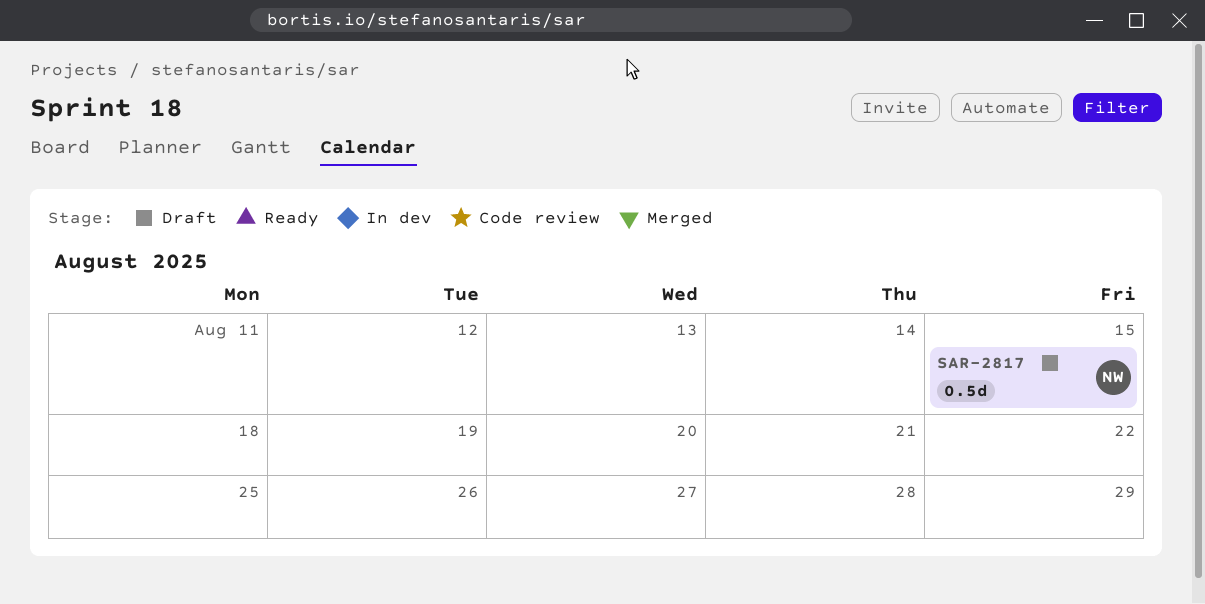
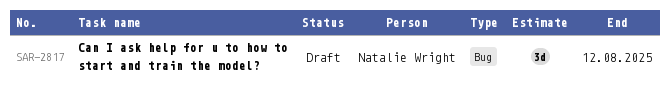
SAR-2817, estimate: 0.5d -> 3d
SAR-2817, due: Aug 15 -> Aug 12

